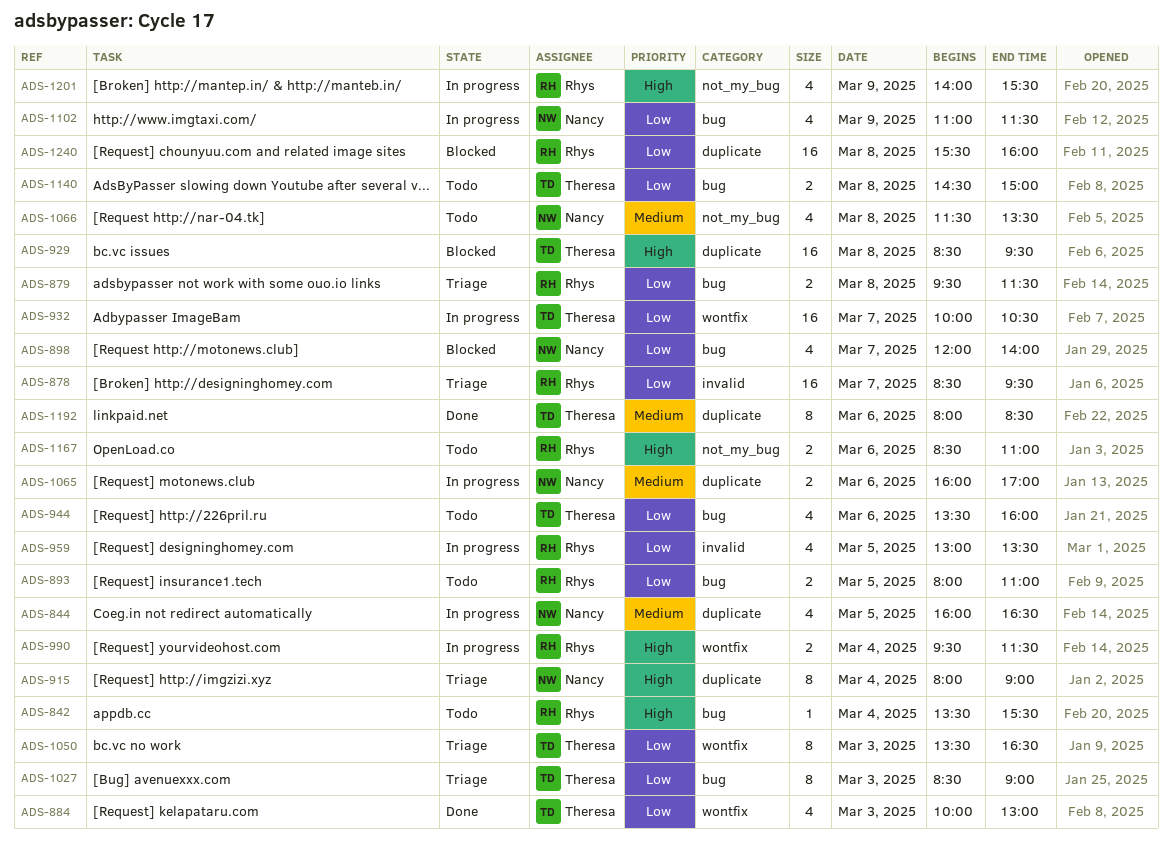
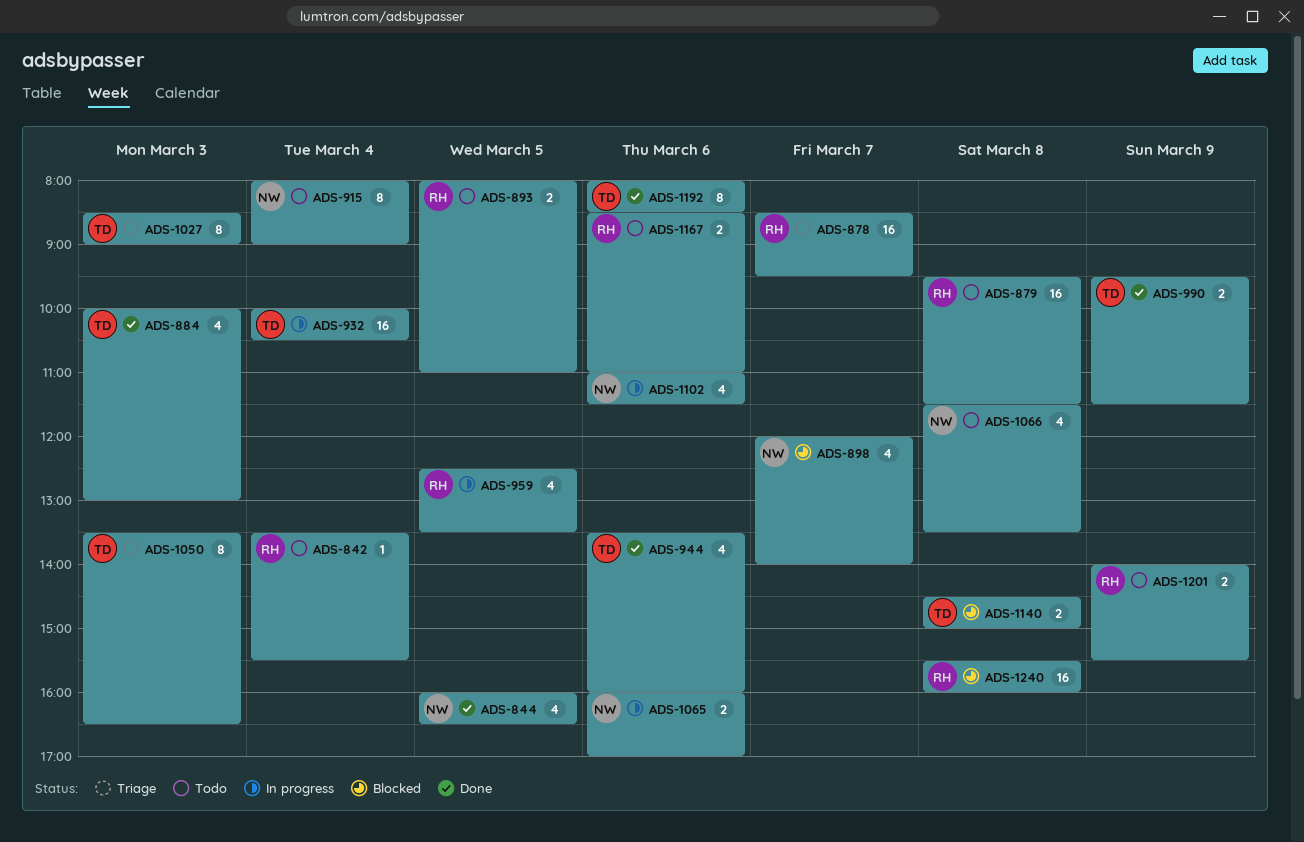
ADS-844, status: In progress -> Done
ADS-879, status: Triage -> Todo
ADS-879, estimate: 2 -> 16
ADS-915, status: Triage -> Todo
ADS-929: present -> none
ADS-932, day: Mar 7 -> Mar 4
ADS-944, status: Todo -> Done
ADS-959, begins: 13:00 -> 12:30
ADS-990, status: In progress -> Done
ADS-990, owner: Rhys -> Theresa
ADS-990, day: Mar 4 -> Mar 9
ADS-1102, day: Mar 9 -> Mar 6
ADS-1140, status: Todo -> Blocked
ADS-1201, status: In progress -> Todo
ADS-1201, estimate: 4 -> 2

